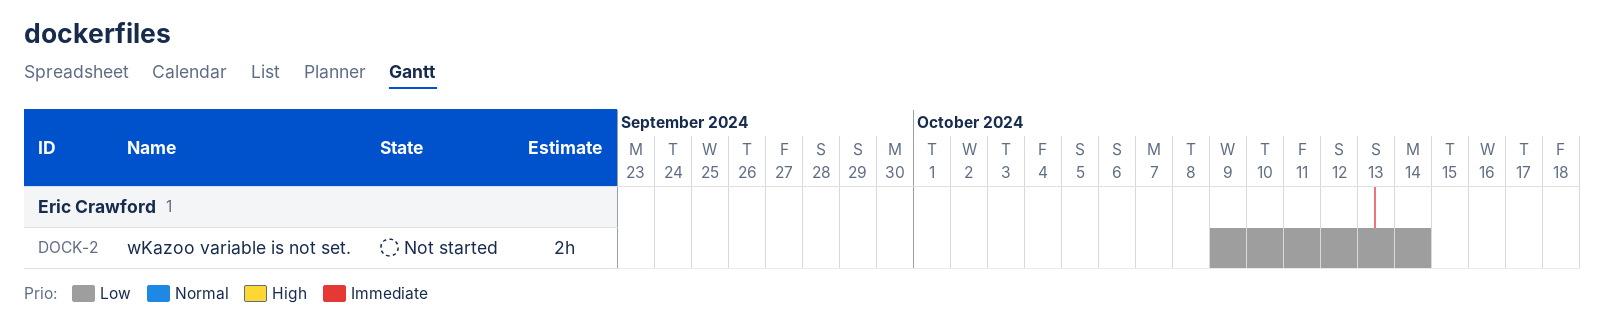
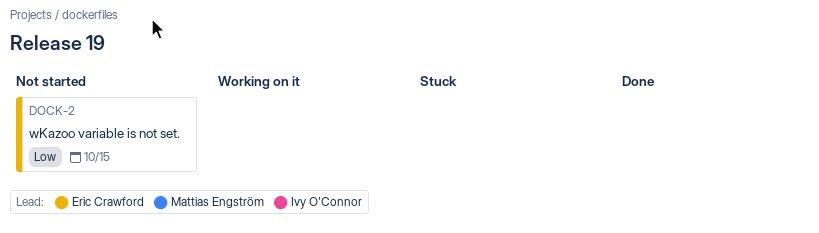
DOCK-2, due: Oct 14 -> Oct 15

